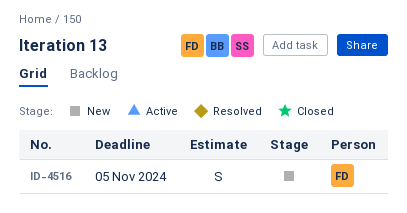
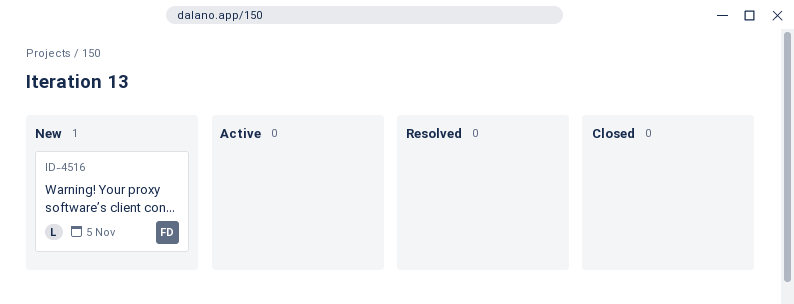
ID-4516, estimate: S -> L

